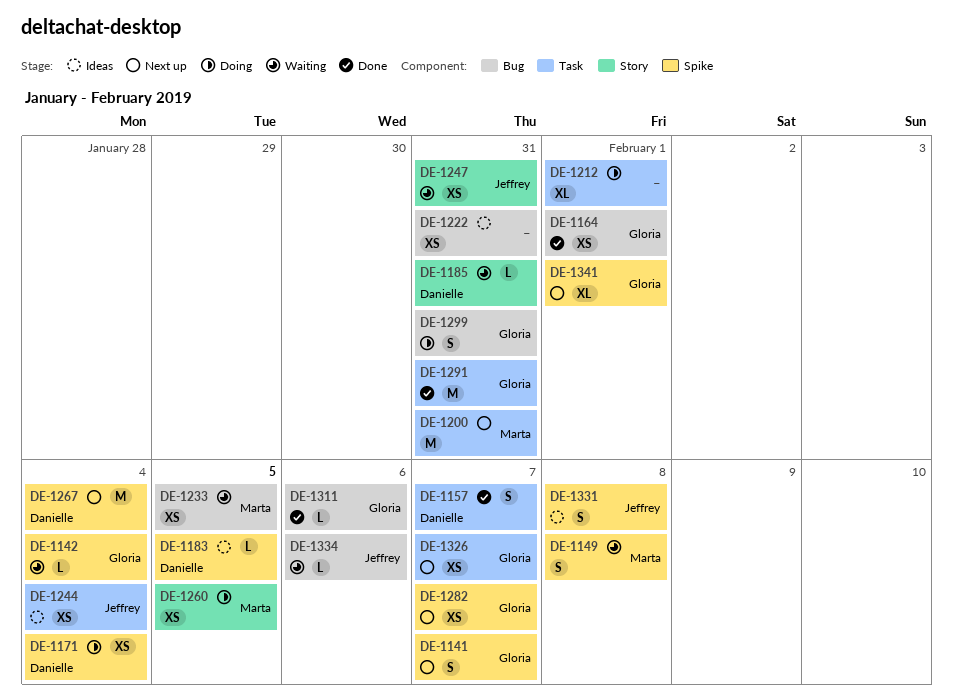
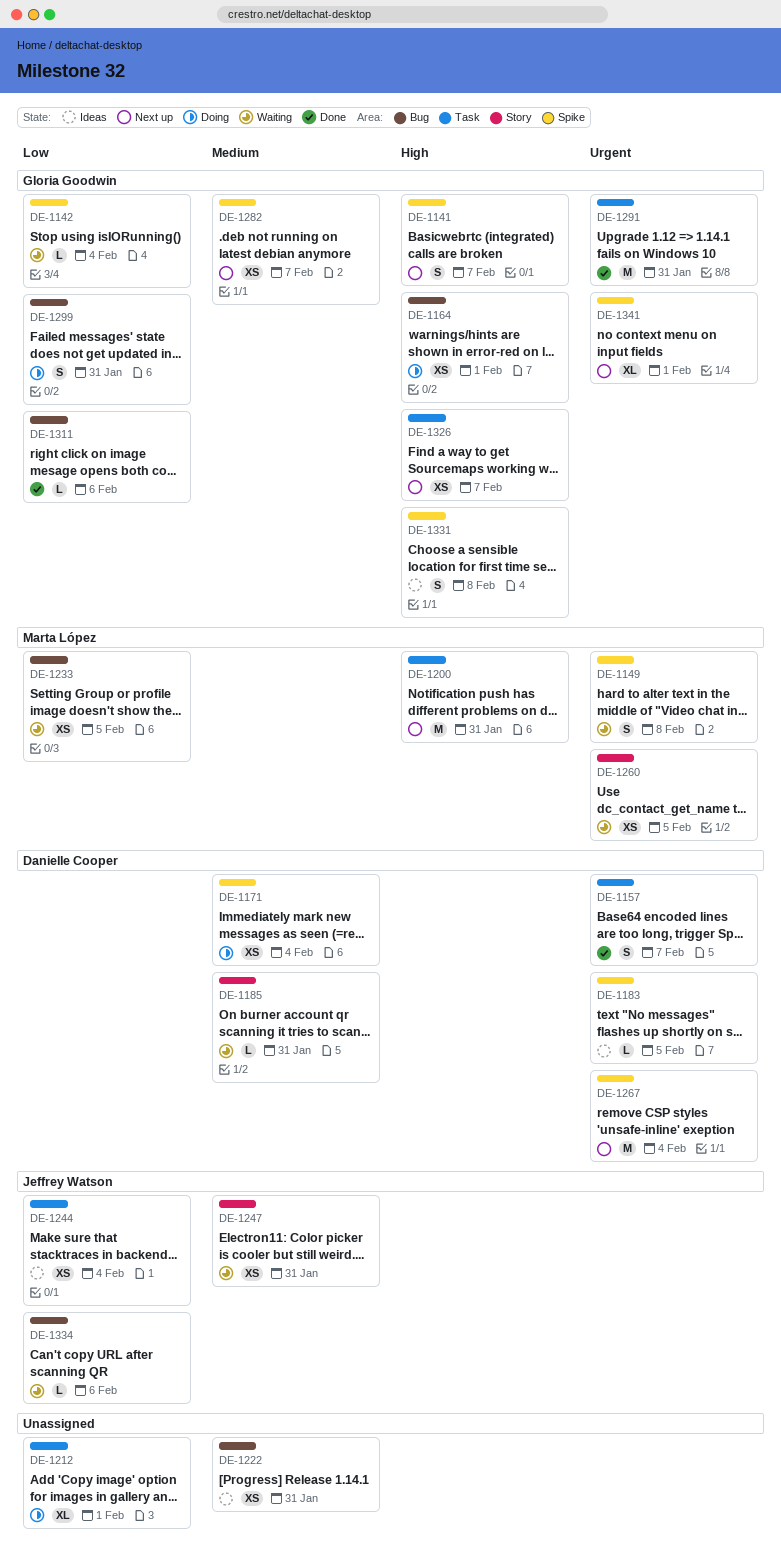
DE-1164, status: Done -> Doing
DE-1260, status: Doing -> Waiting
DE-1331, owner: Jeffrey Watson -> Gloria Goodwin

